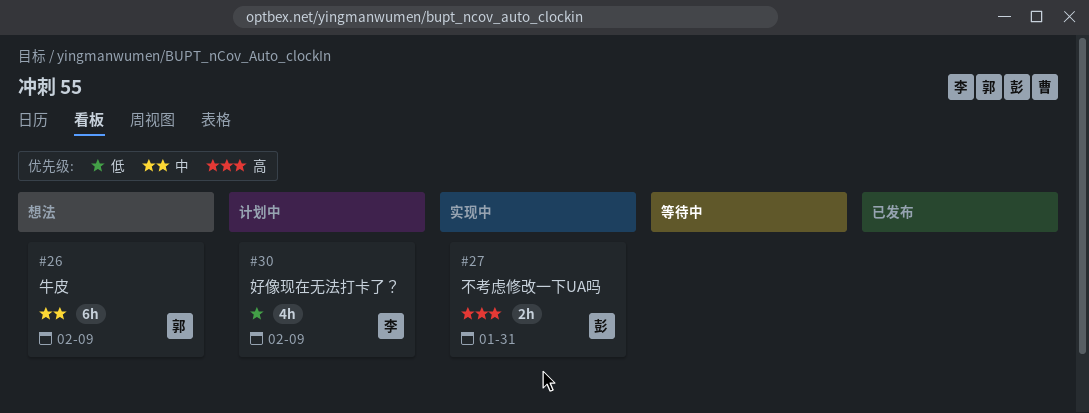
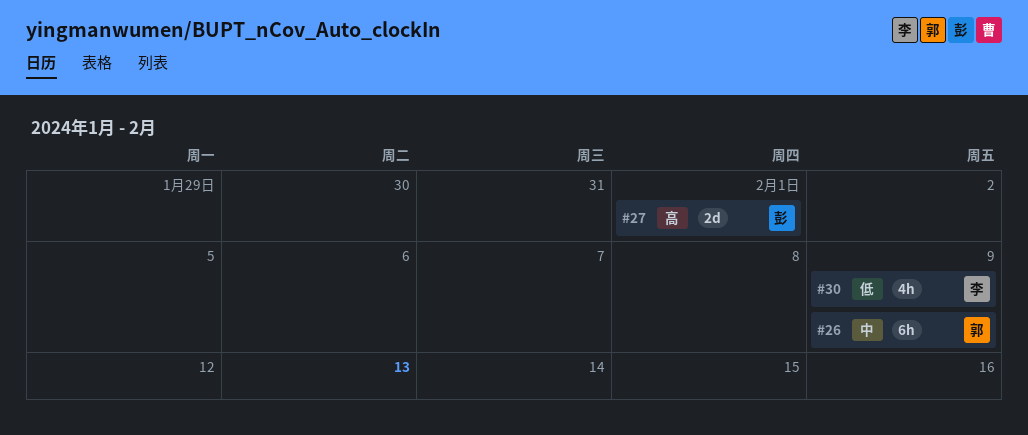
#27, estimate: 2h -> 2d
#27, due: Jan 31 -> Feb 1

